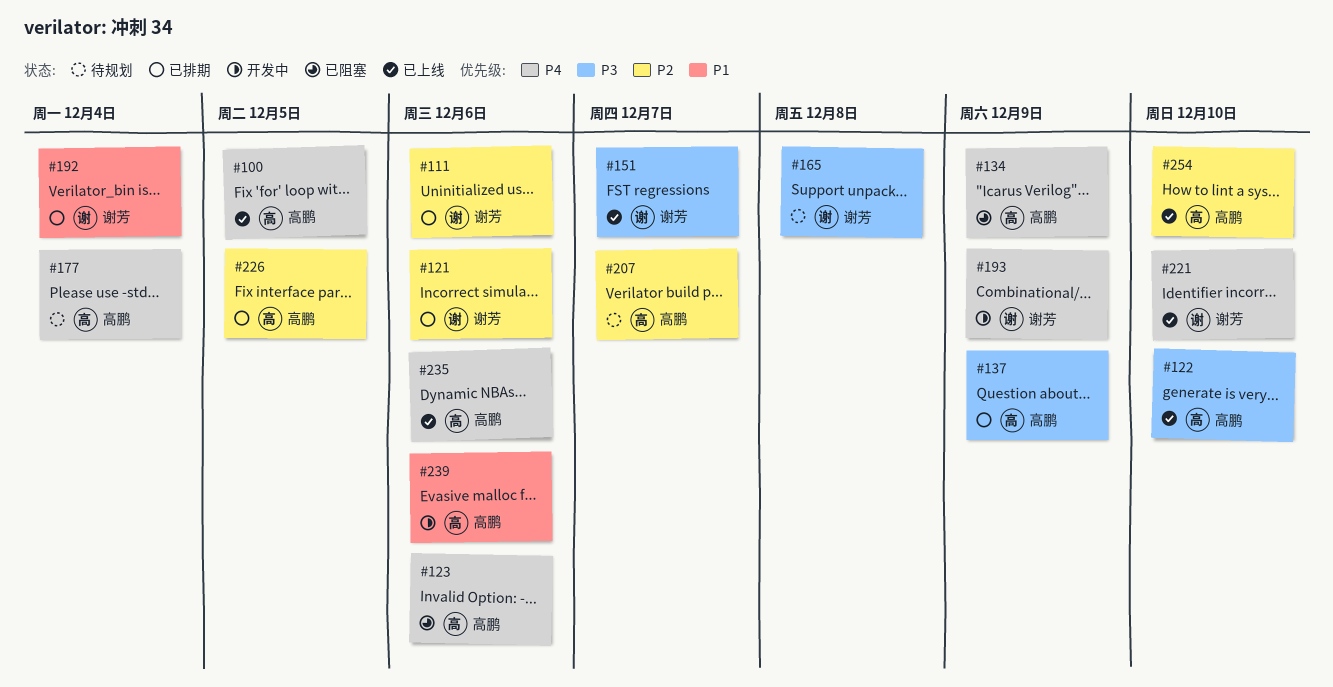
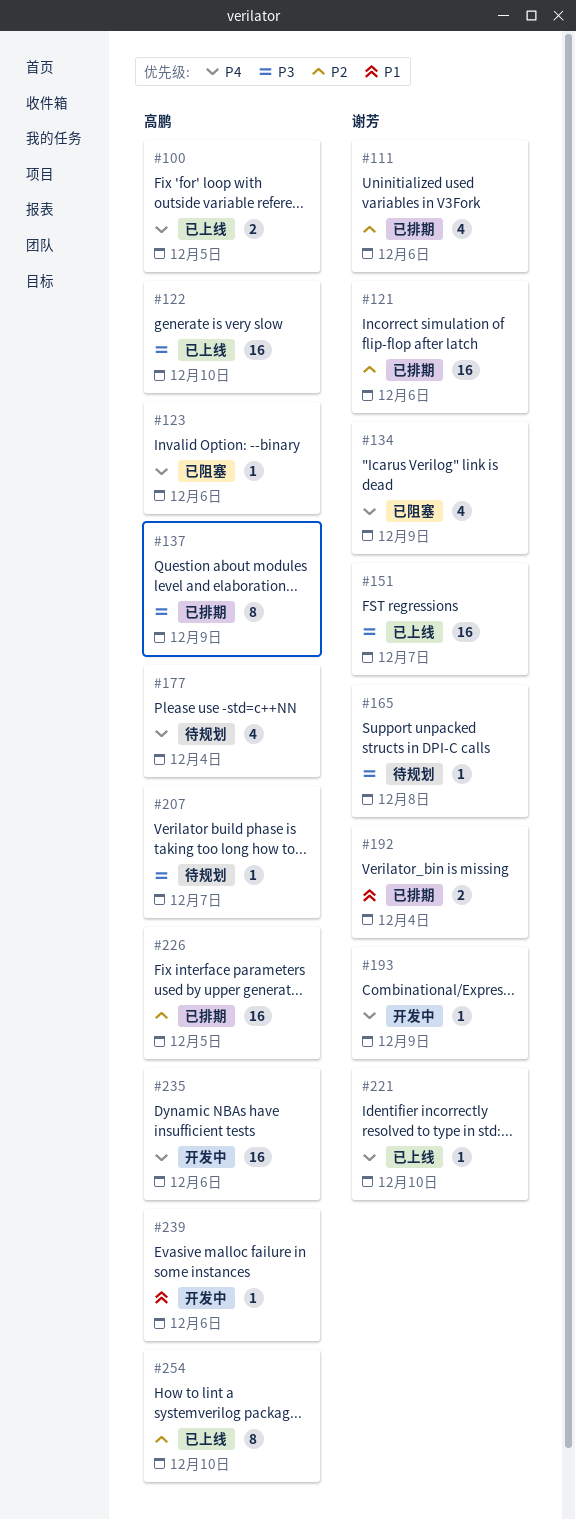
#134, owner: 高鹏 -> 谢芳
#207, priority: P2 -> P3
#235, status: 已上线 -> 开发中

